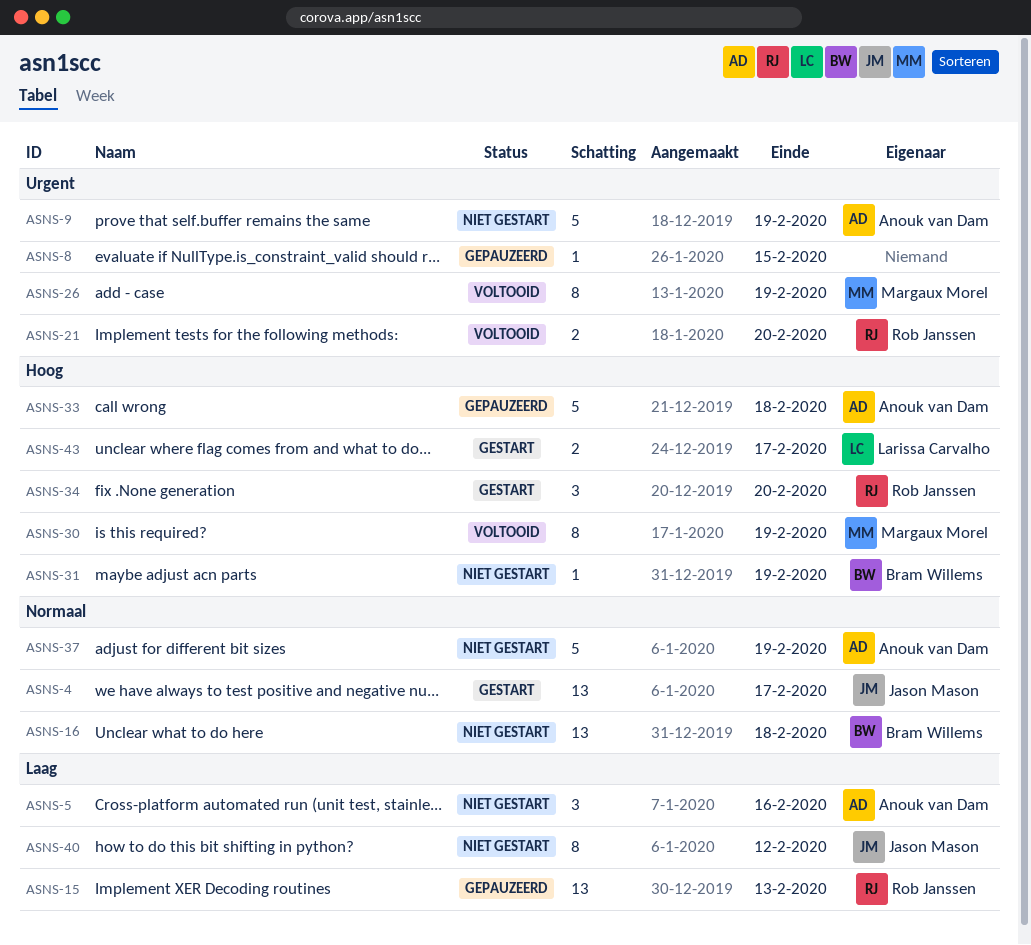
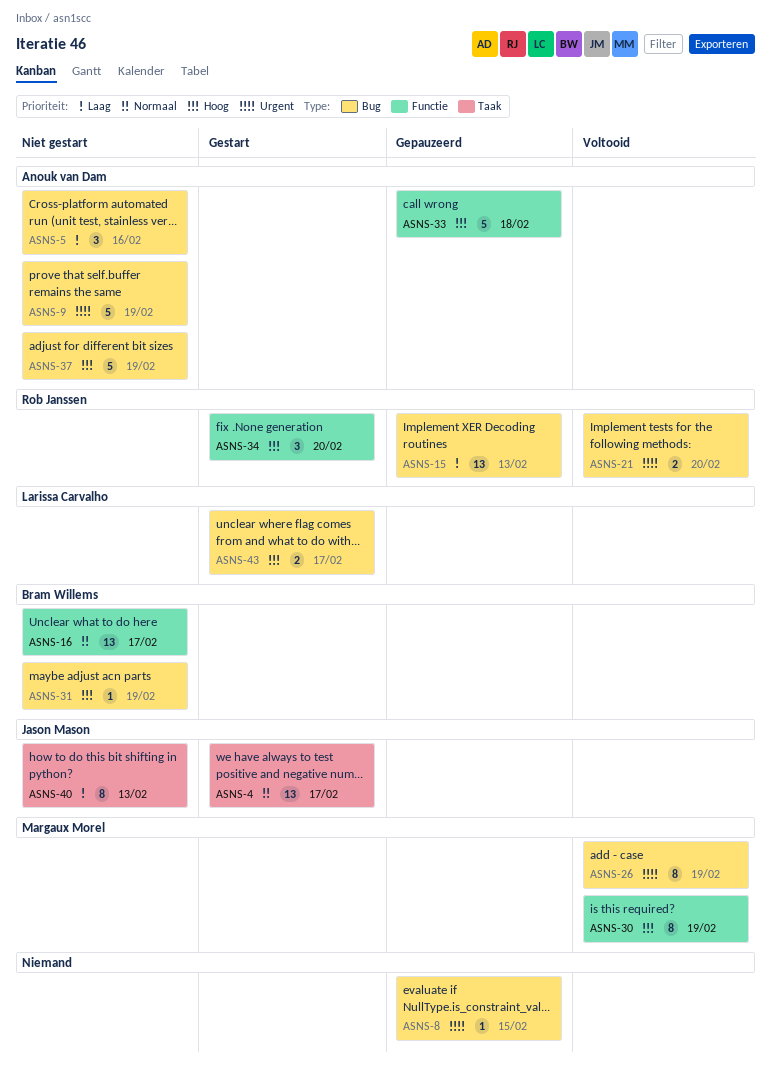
ASNS-16, due: Feb 18 -> Feb 17
ASNS-37, priority: Normaal -> Hoog
ASNS-40, due: Feb 12 -> Feb 13

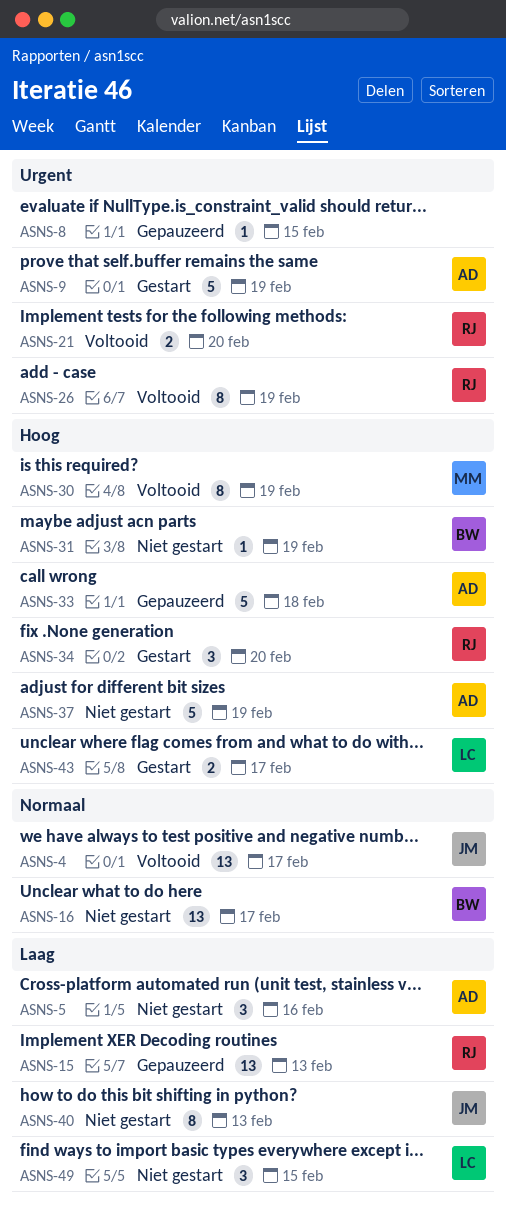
ASNS-4, status: Gestart -> Voltooid
ASNS-9, status: Niet gestart -> Gestart
ASNS-26, owner: Margaux Morel -> Rob Janssen
ASNS-49: none -> present

